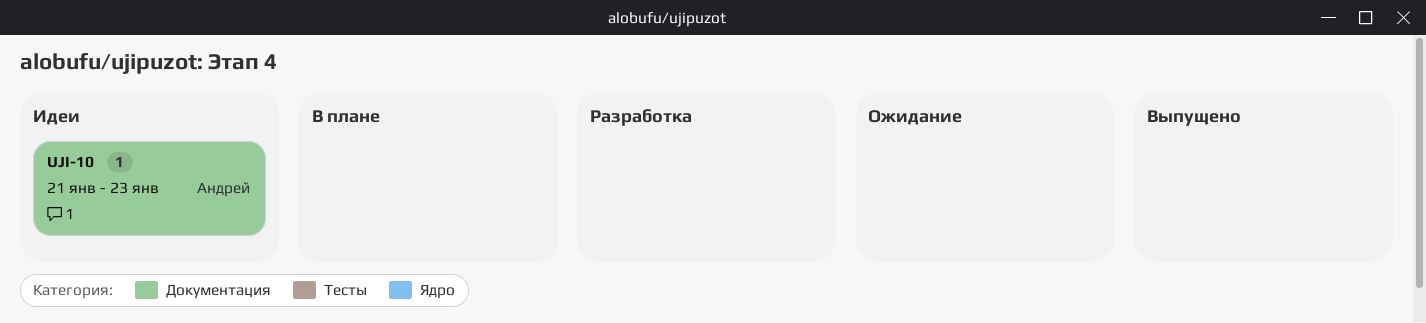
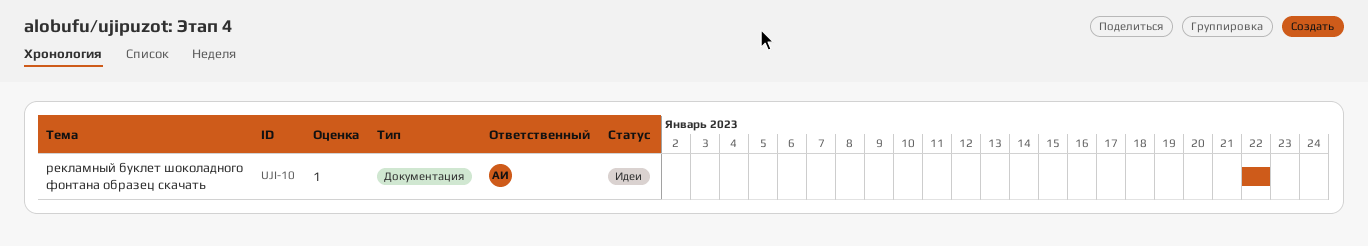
UJI-10, start: Jan 21 -> Jan 22
UJI-10, due: Jan 23 -> Jan 22

